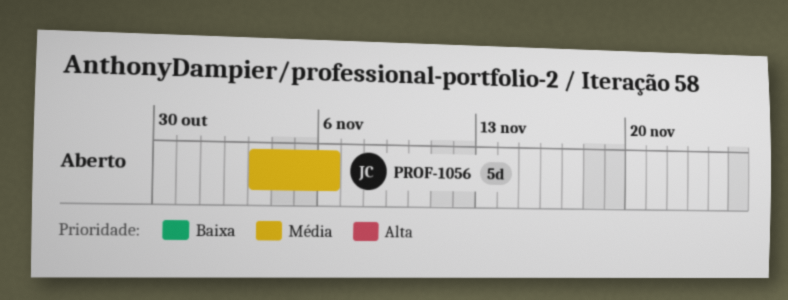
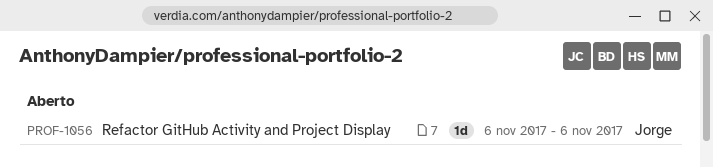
PROF-1056, estimate: 5d -> 1d
PROF-1056, start: Nov 3 -> Nov 6

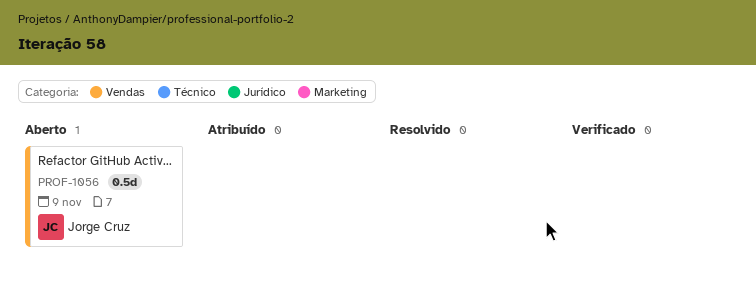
PROF-1056, estimate: 1d -> 0.5d
PROF-1056, due: Nov 6 -> Nov 9

